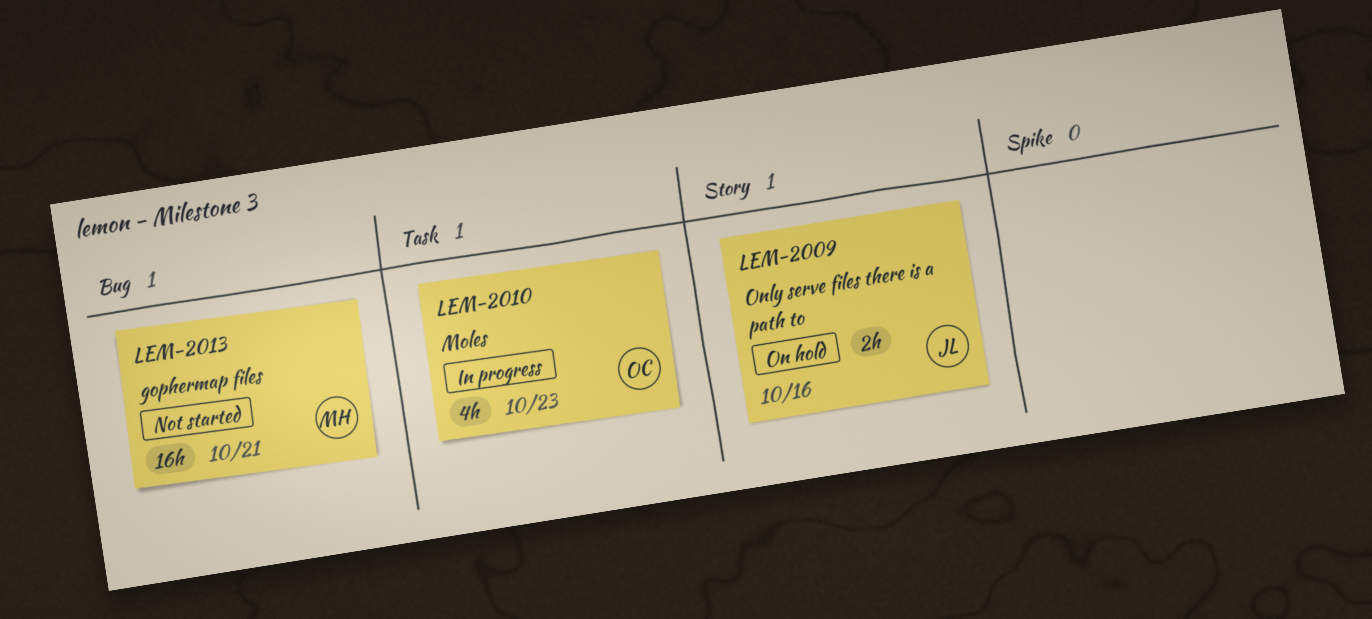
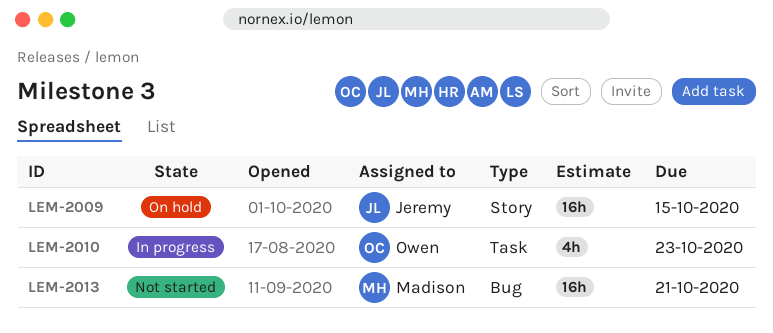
LEM-2009, estimate: 2h -> 16h
LEM-2009, due: Oct 16 -> Oct 15

